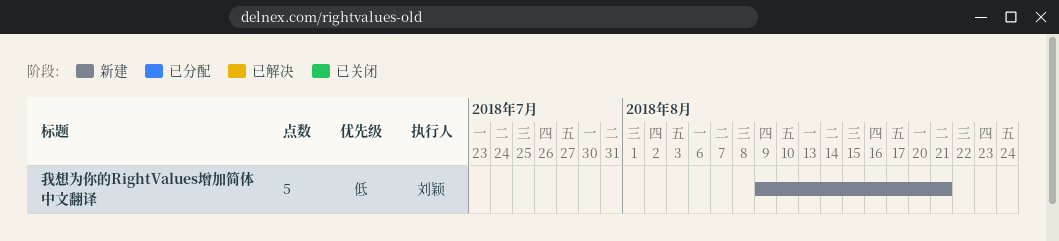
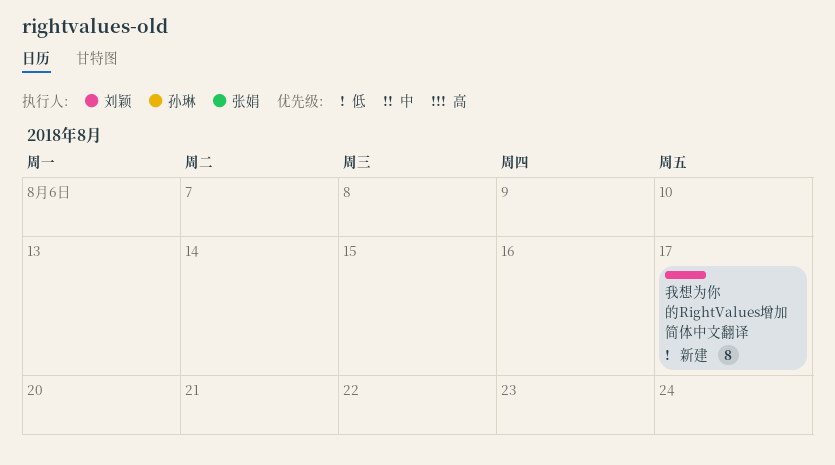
我想为你的RightValues增加简体中文翻译, estimate: 5 -> 8
我想为你的RightValues增加简体中文翻译, due: Aug 21 -> Aug 17

